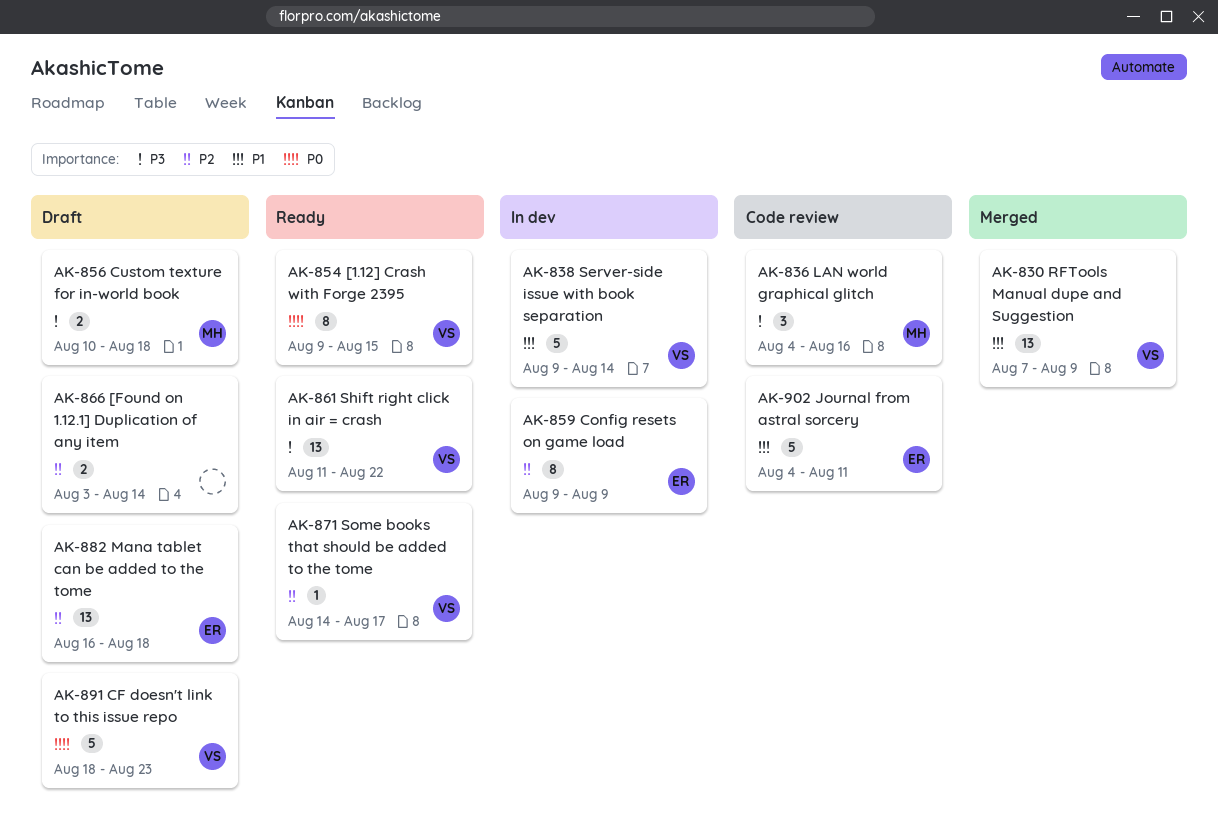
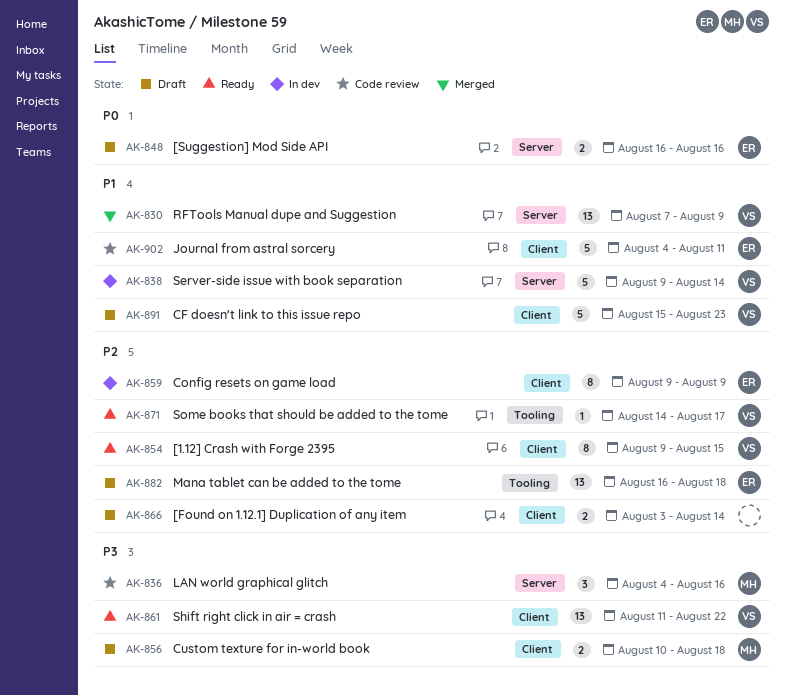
AK-848: none -> present
AK-854, priority: P0 -> P2
AK-891, priority: P0 -> P1
AK-891, start: Aug 18 -> Aug 15

